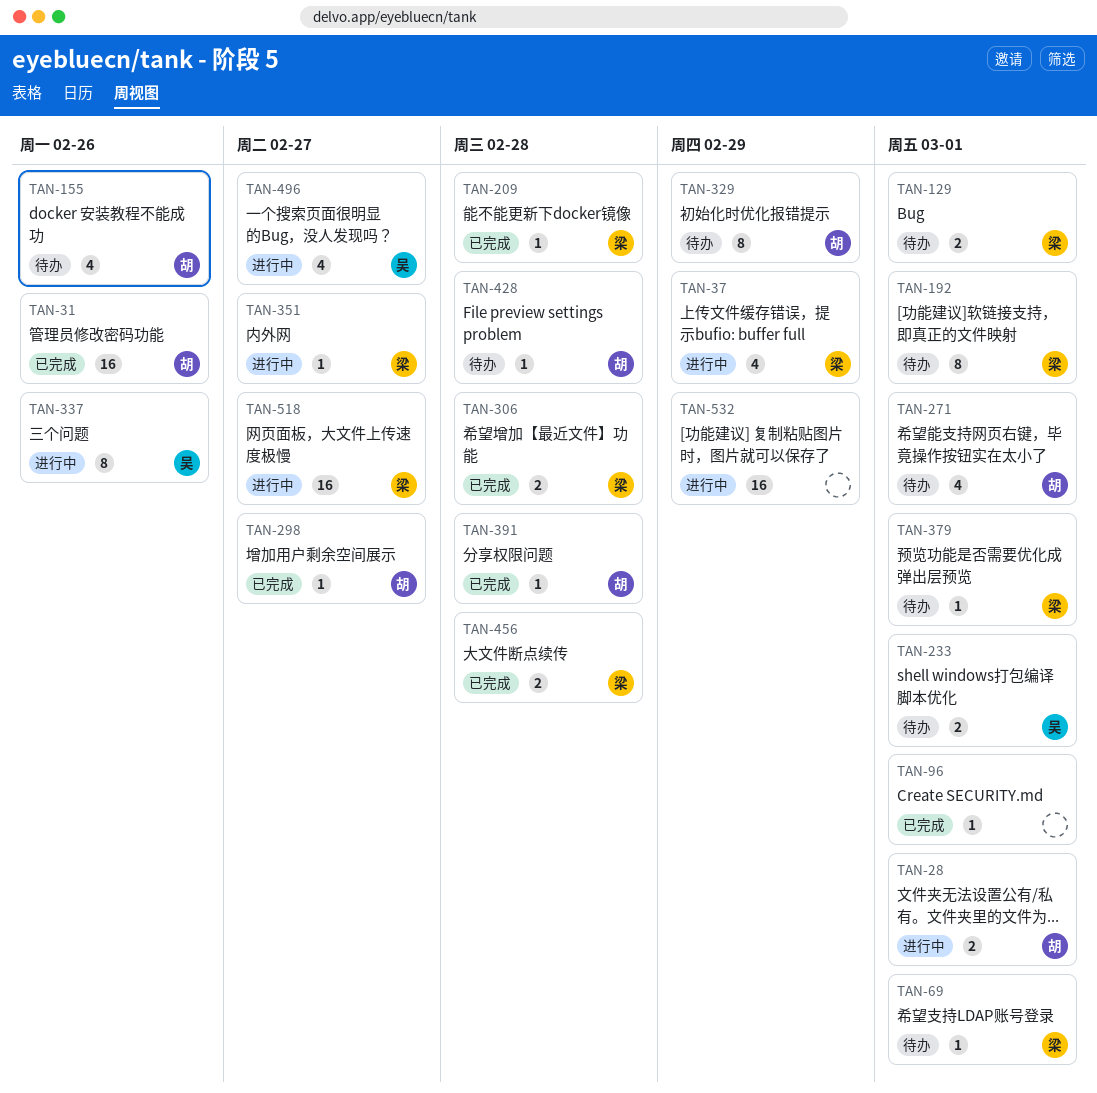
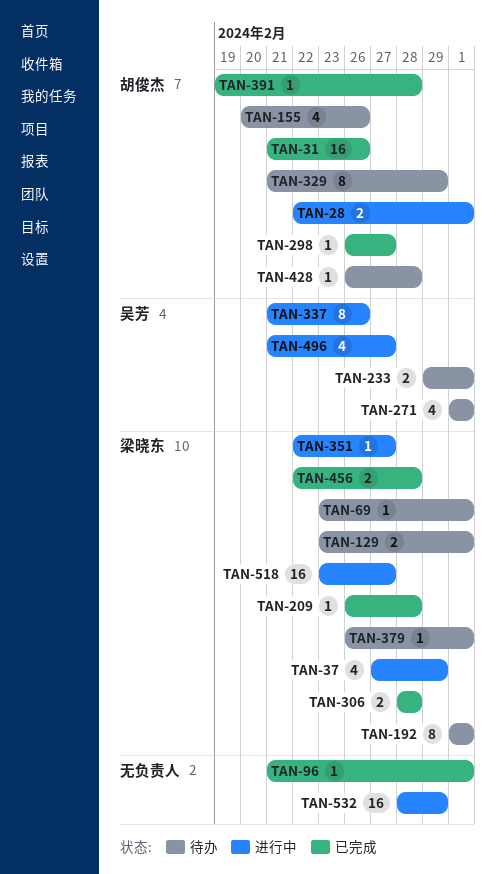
TAN-271, owner: 胡俊杰 -> 吴芳

